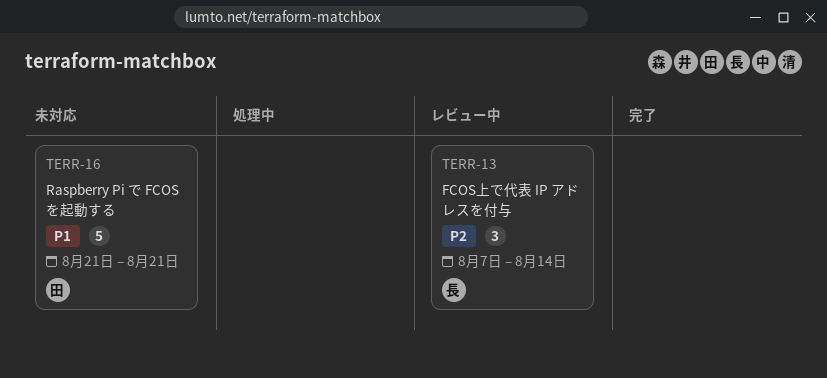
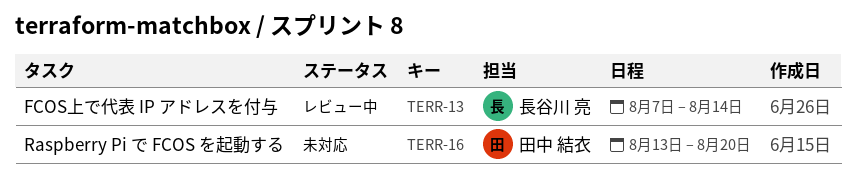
TERR-16, start: Aug 21 -> Aug 13
TERR-16, due: Aug 21 -> Aug 20

